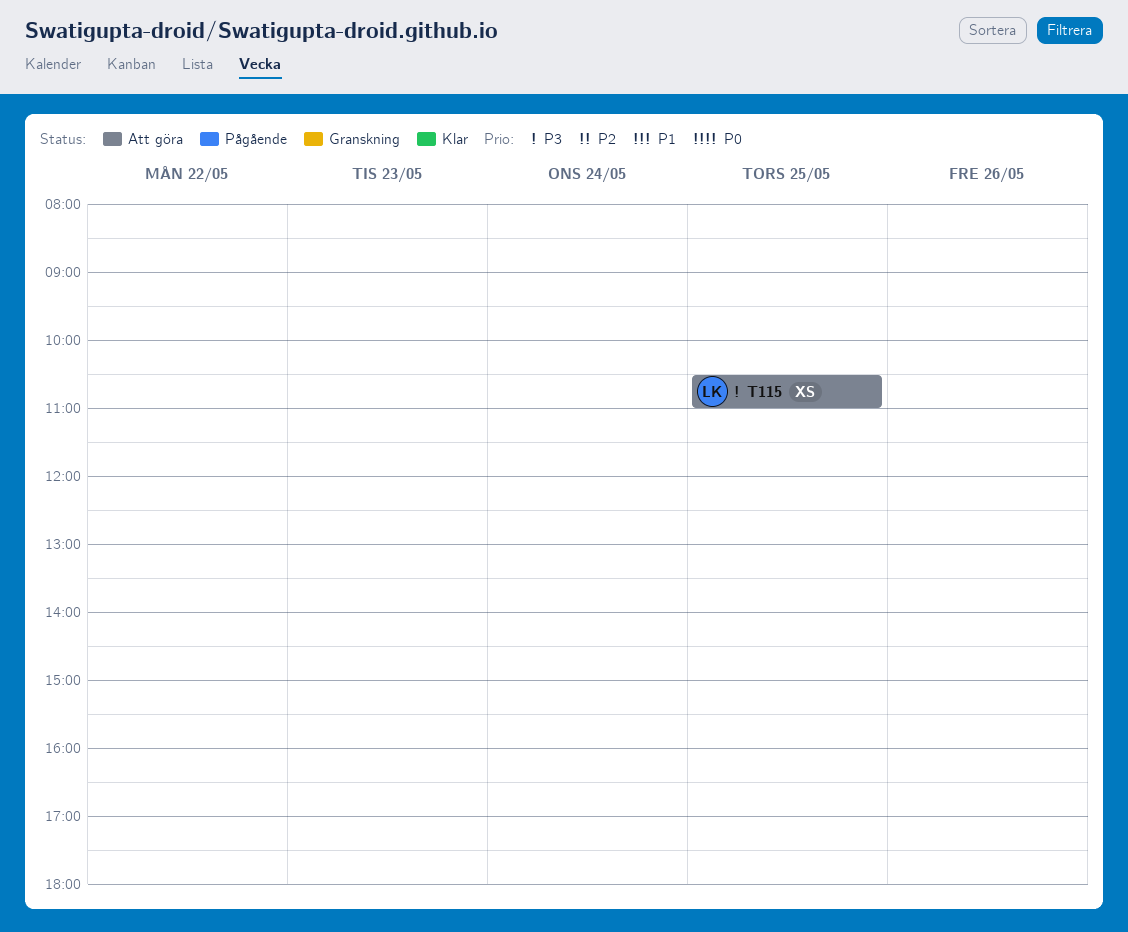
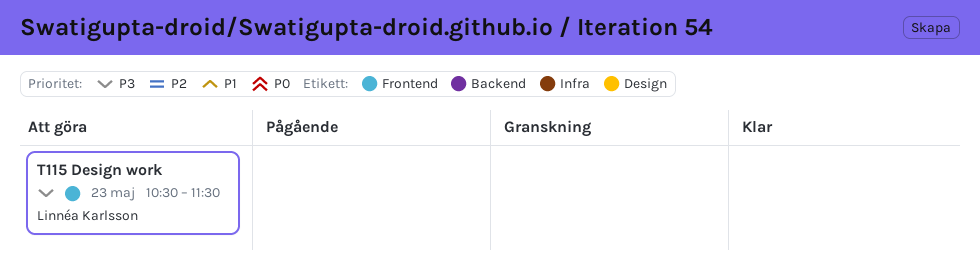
T115, day: May 25 -> May 23
T115, ends: 11:00 -> 11:30

